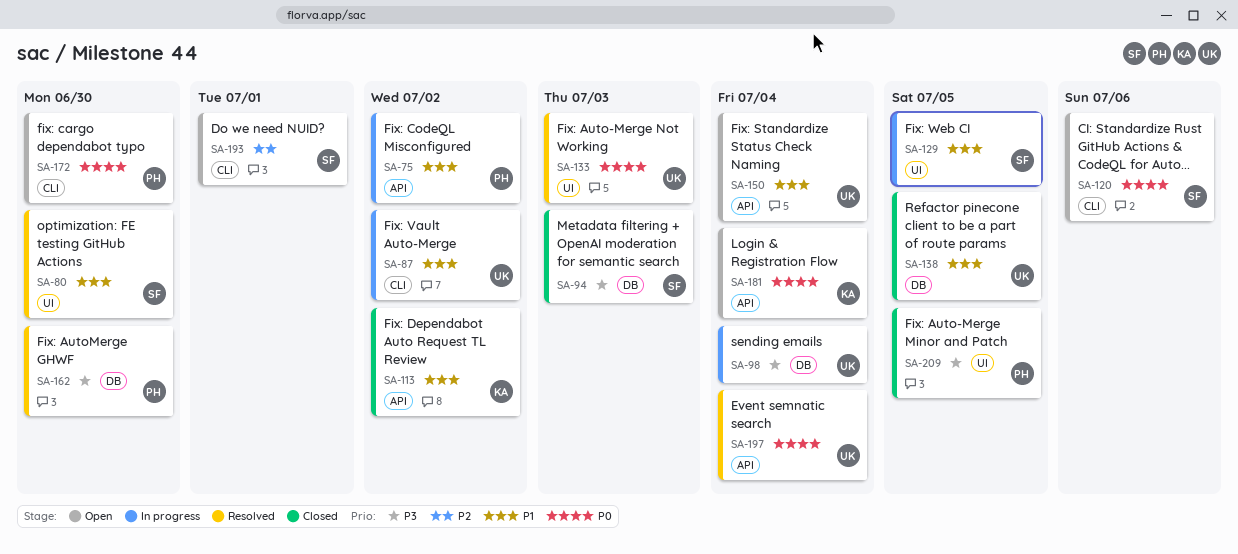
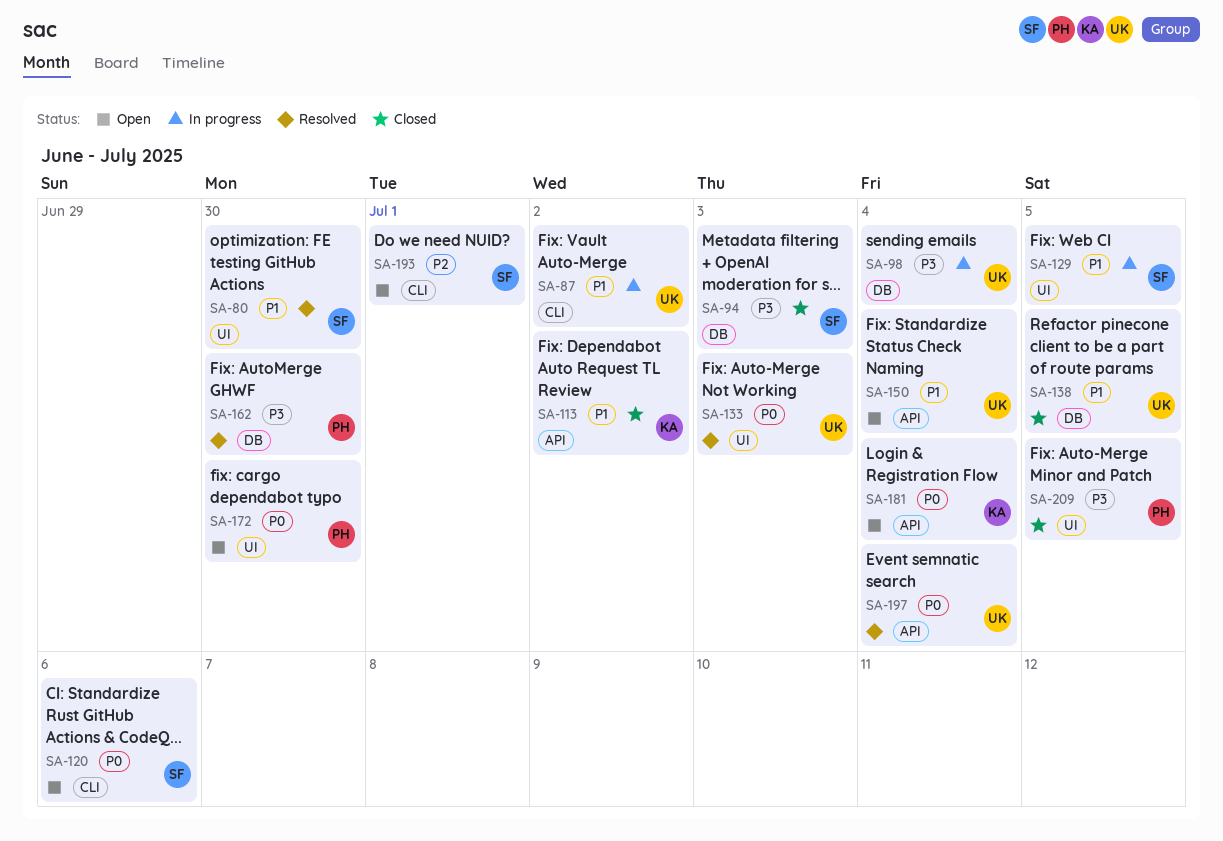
SA-75: present -> none
SA-172, label: CLI -> UI

